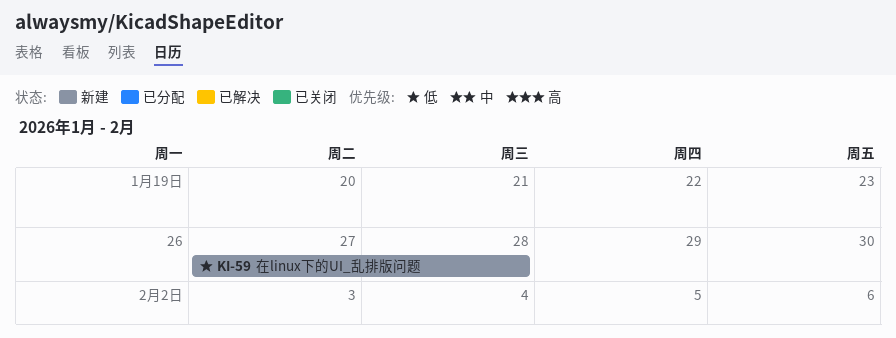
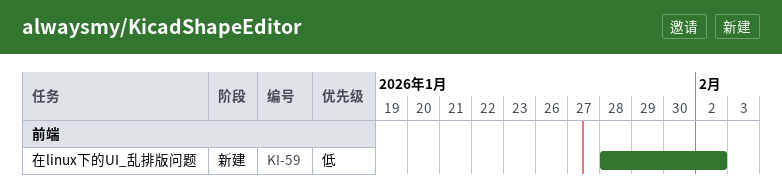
KI-59, start: Jan 27 -> Jan 28
KI-59, due: Jan 28 -> Feb 2

